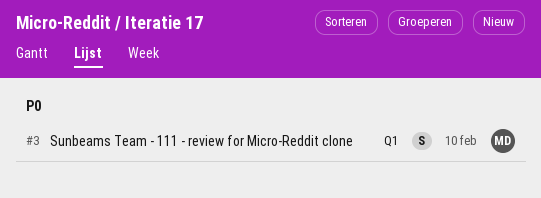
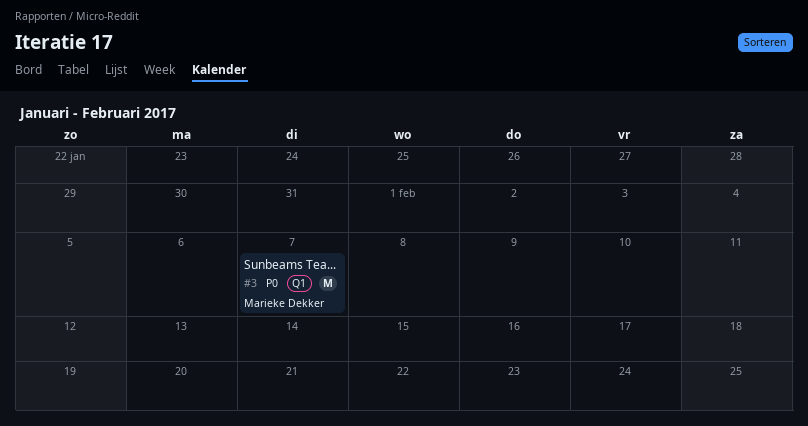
#3, estimate: S -> M
#3, due: Feb 10 -> Feb 7

